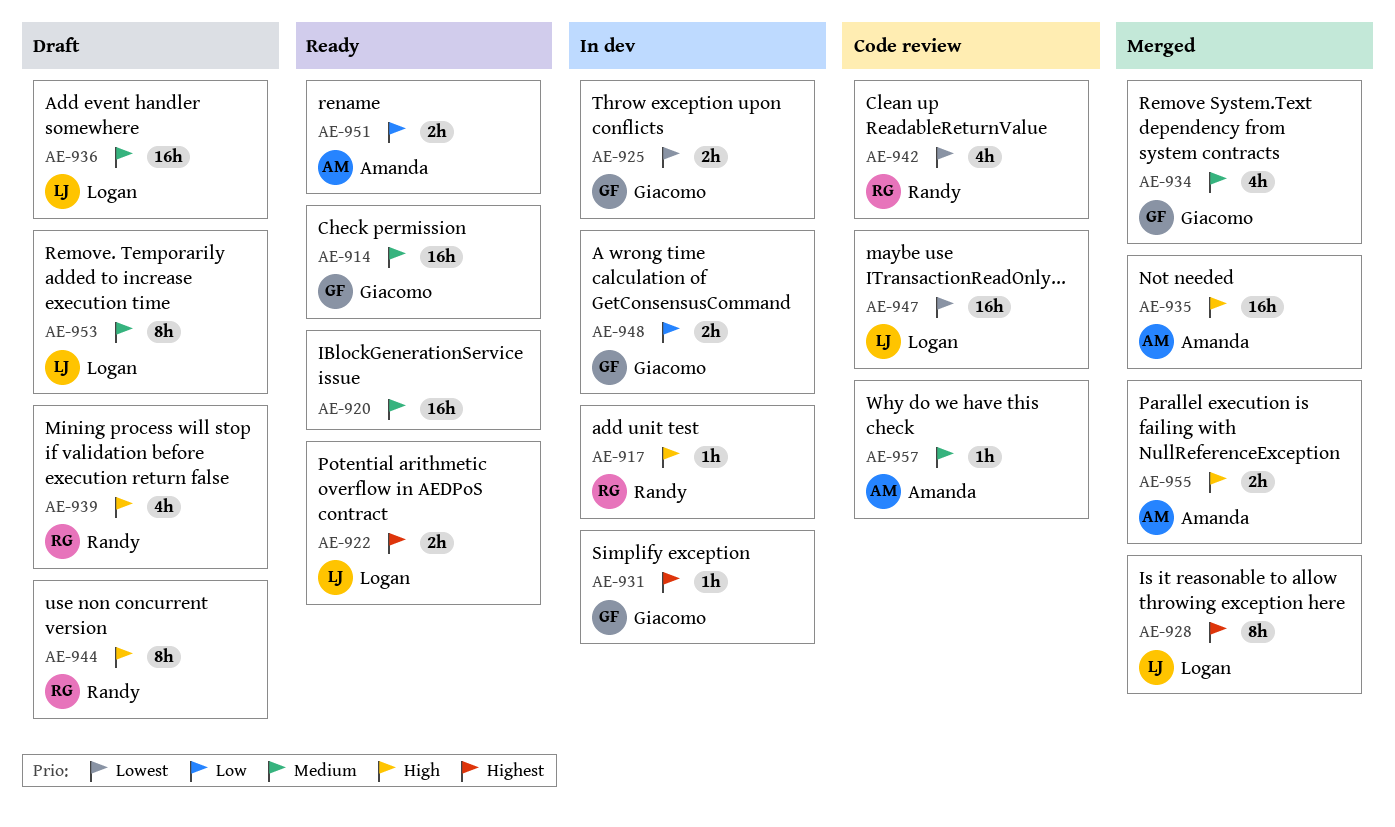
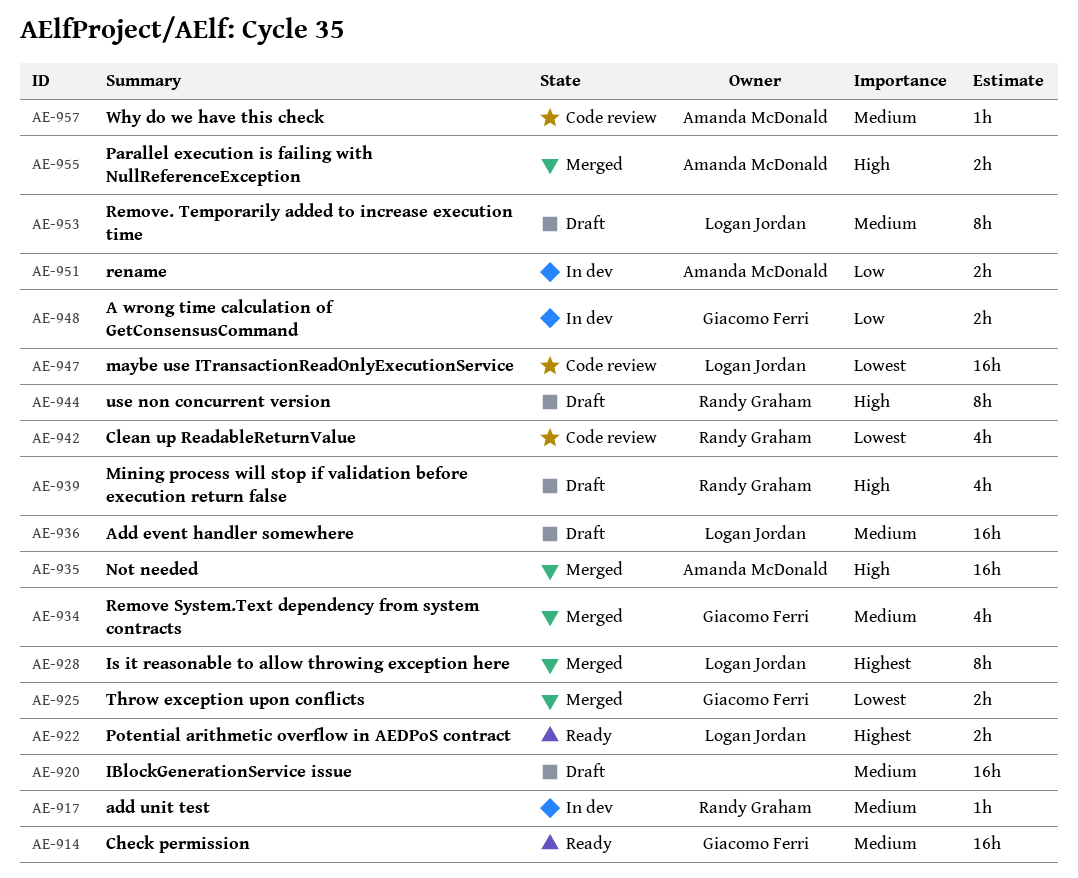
AE-917, priority: High -> Medium
AE-920, status: Ready -> Draft
AE-925, status: In dev -> Merged
AE-931: present -> none
AE-951, status: Ready -> In dev

